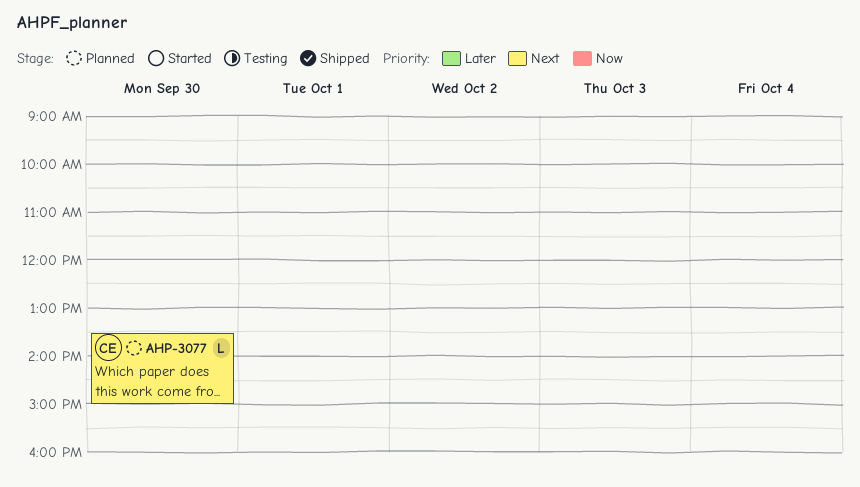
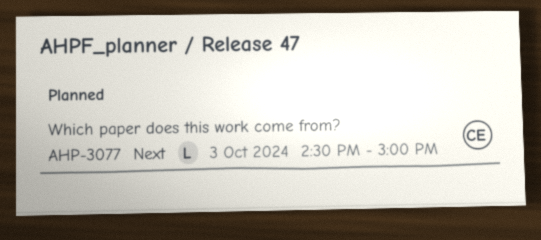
AHP-3077, day: Sep 30 -> Oct 3
AHP-3077, begins: 13:30 -> 14:30

